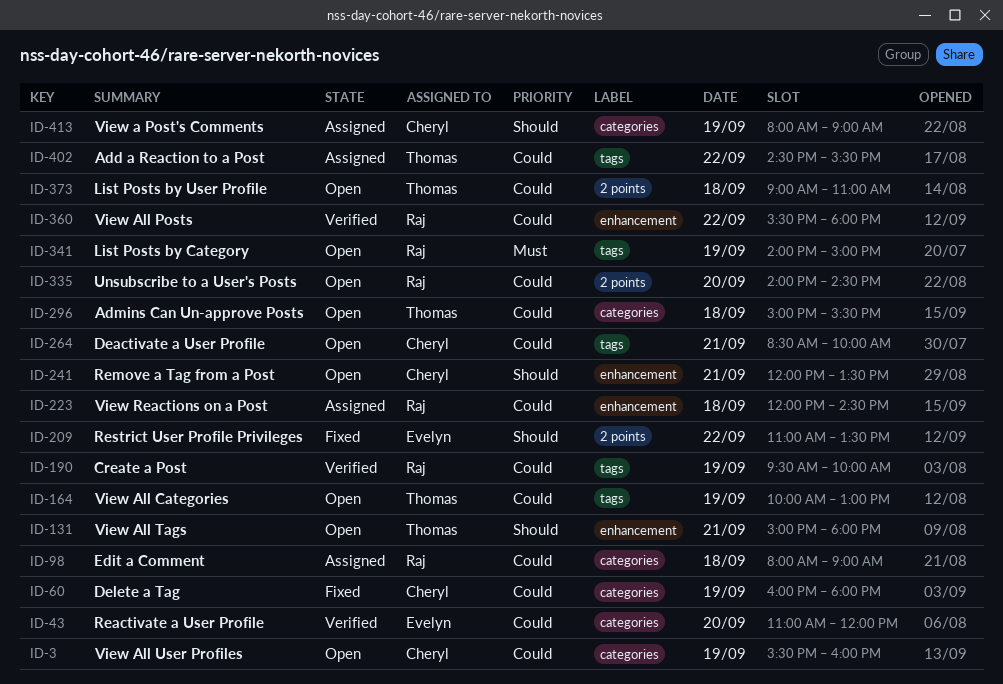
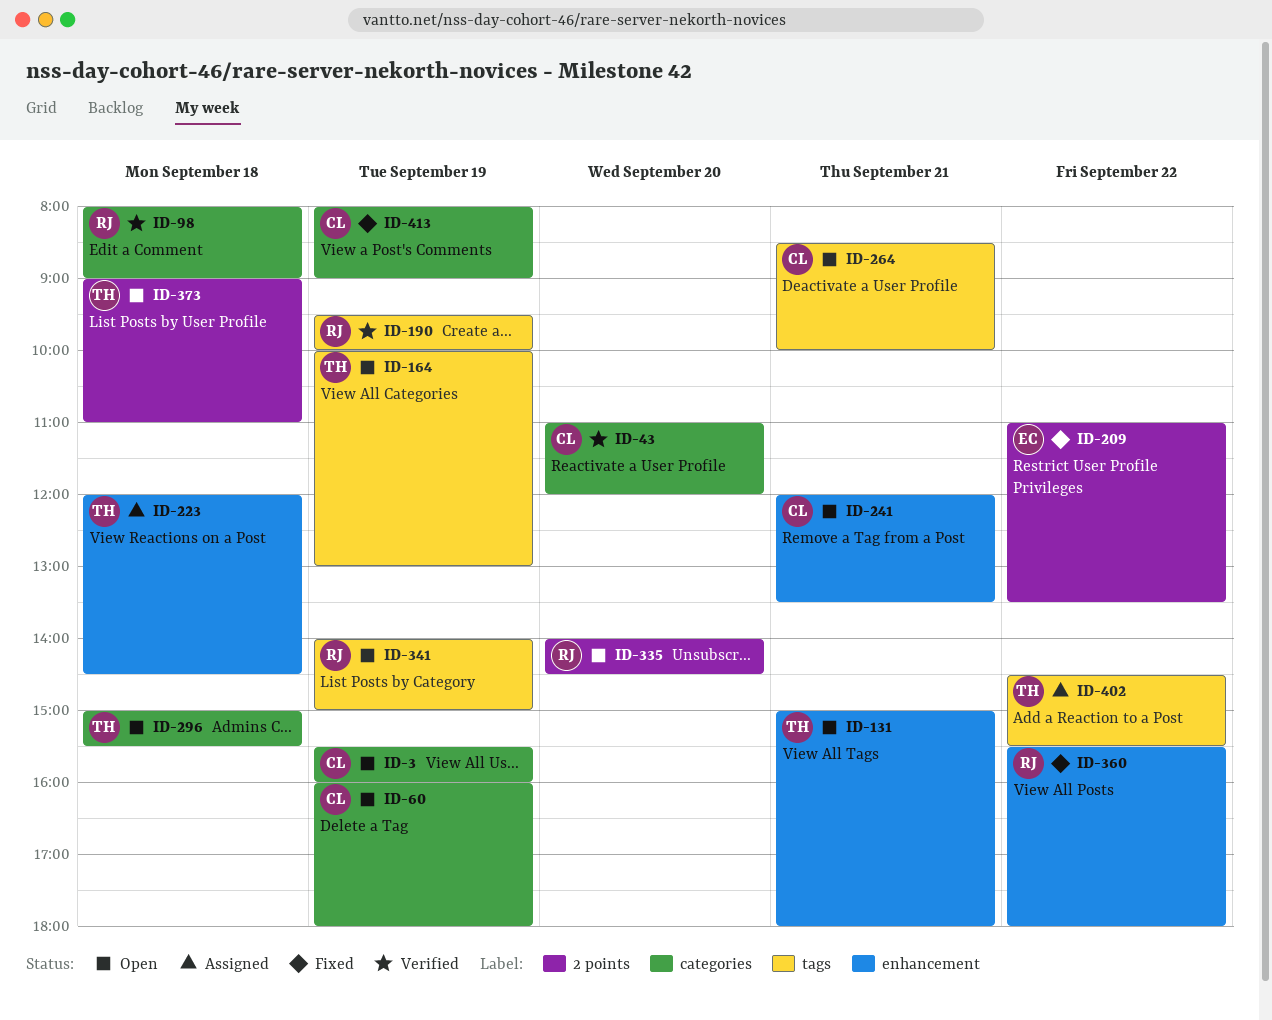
ID-43, owner: Evelyn -> Cheryl
ID-60, status: Fixed -> Open
ID-98, status: Assigned -> Verified
ID-223, owner: Raj -> Thomas
ID-360, status: Verified -> Fixed
ID-413, status: Assigned -> Fixed

